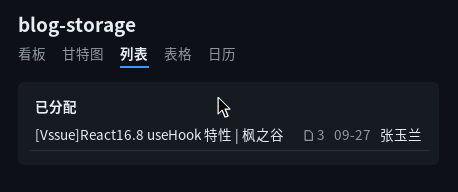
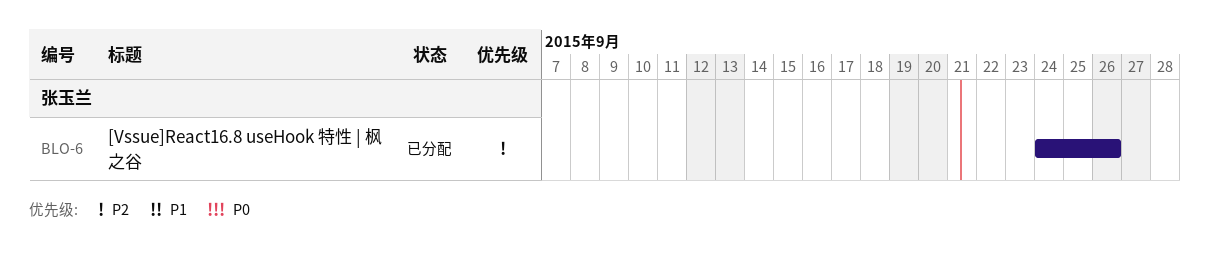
[Vssue]React16.8 useHook 特性 | 枫之谷, due: Sep 27 -> Sep 26

